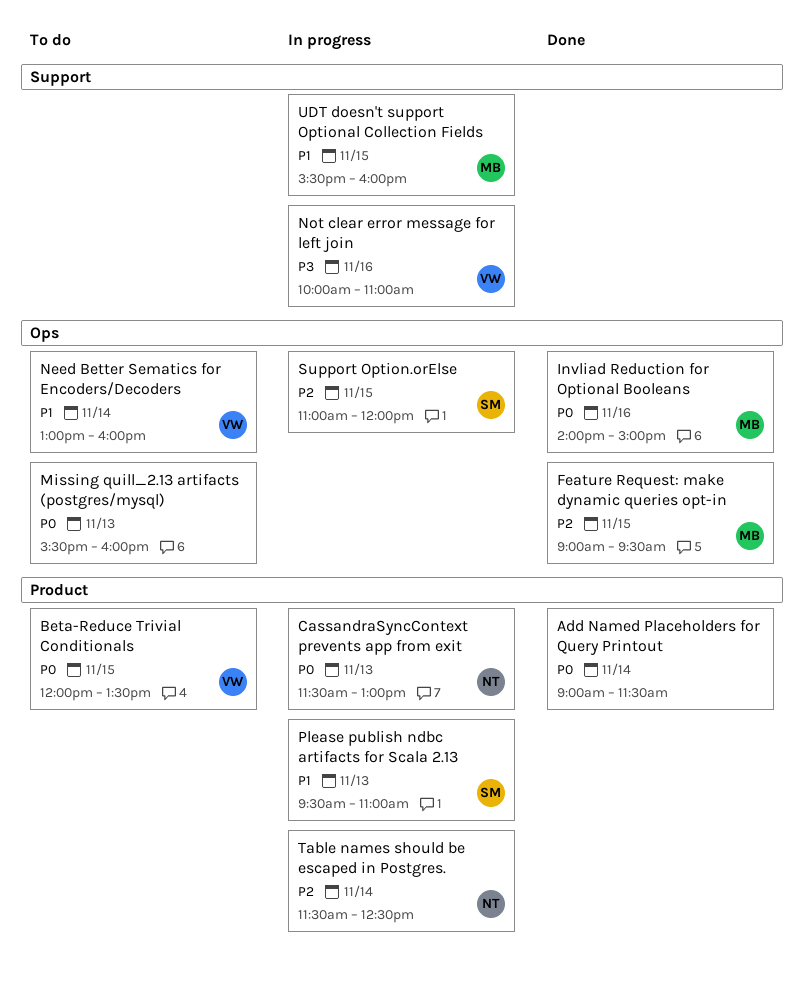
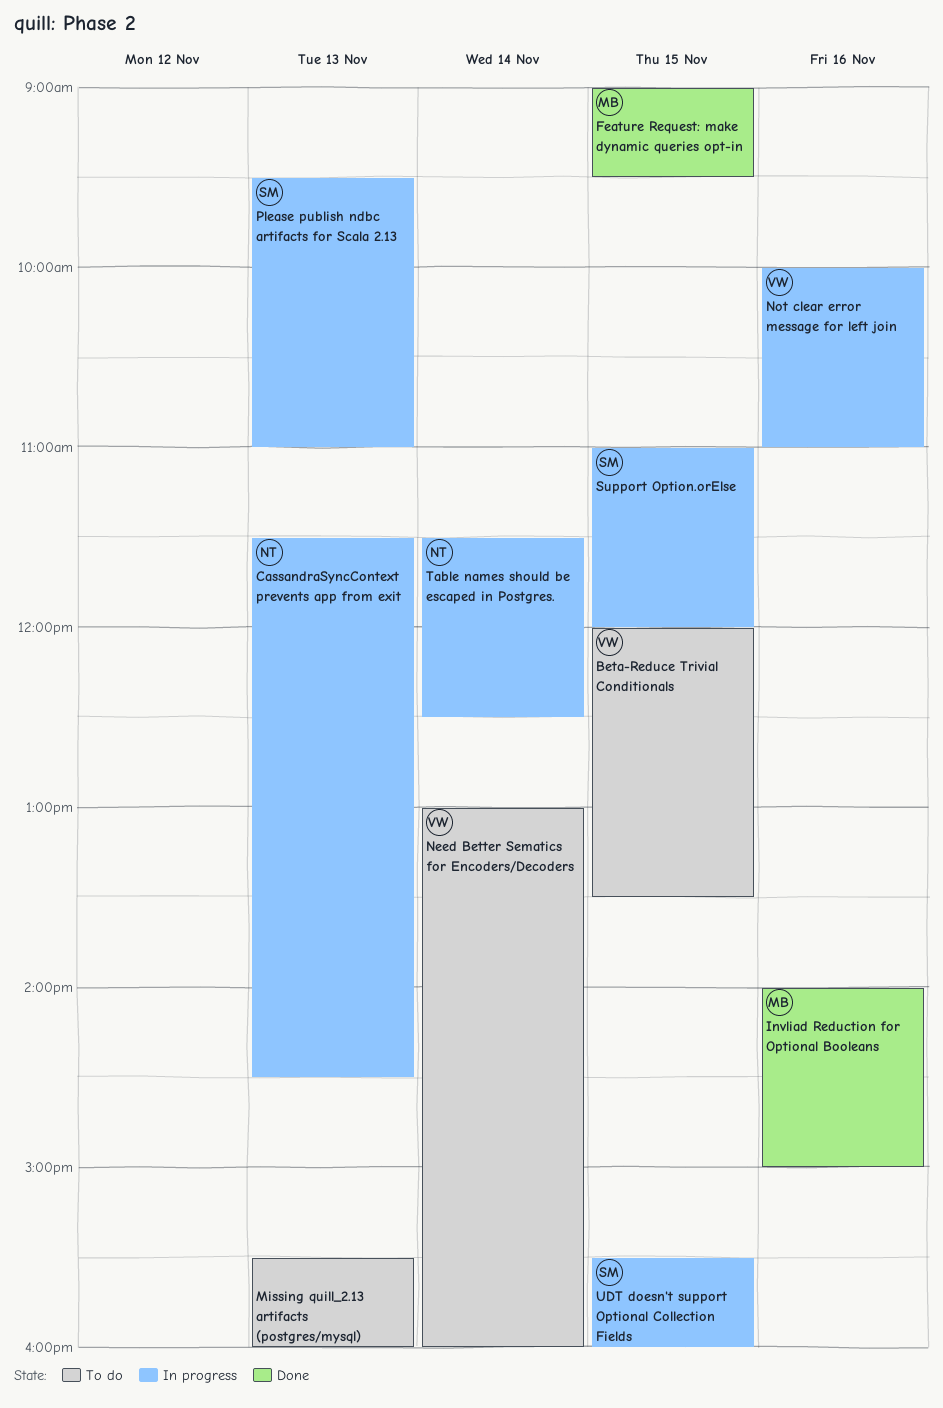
Add Named Placeholders for Query Printout: present -> none
CassandraSyncContext prevents app from exit, ends: 13:00 -> 14:30
UDT doesn't support Optional Collection Fields, owner: MB -> SM

